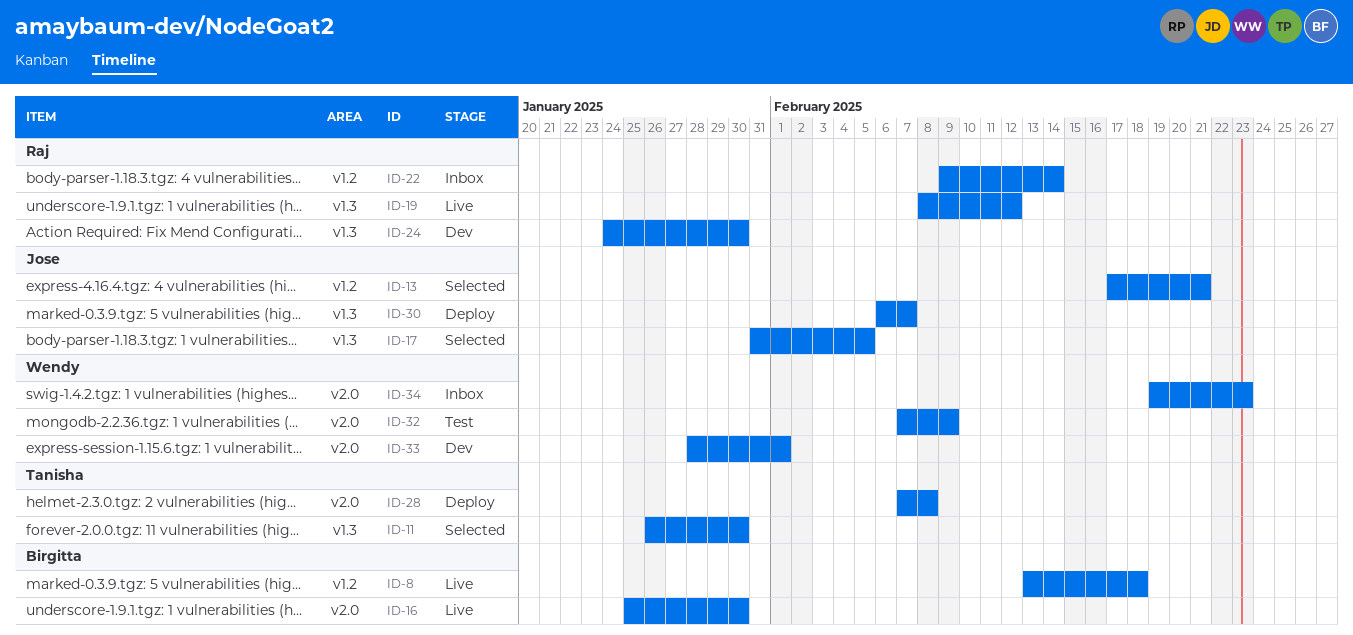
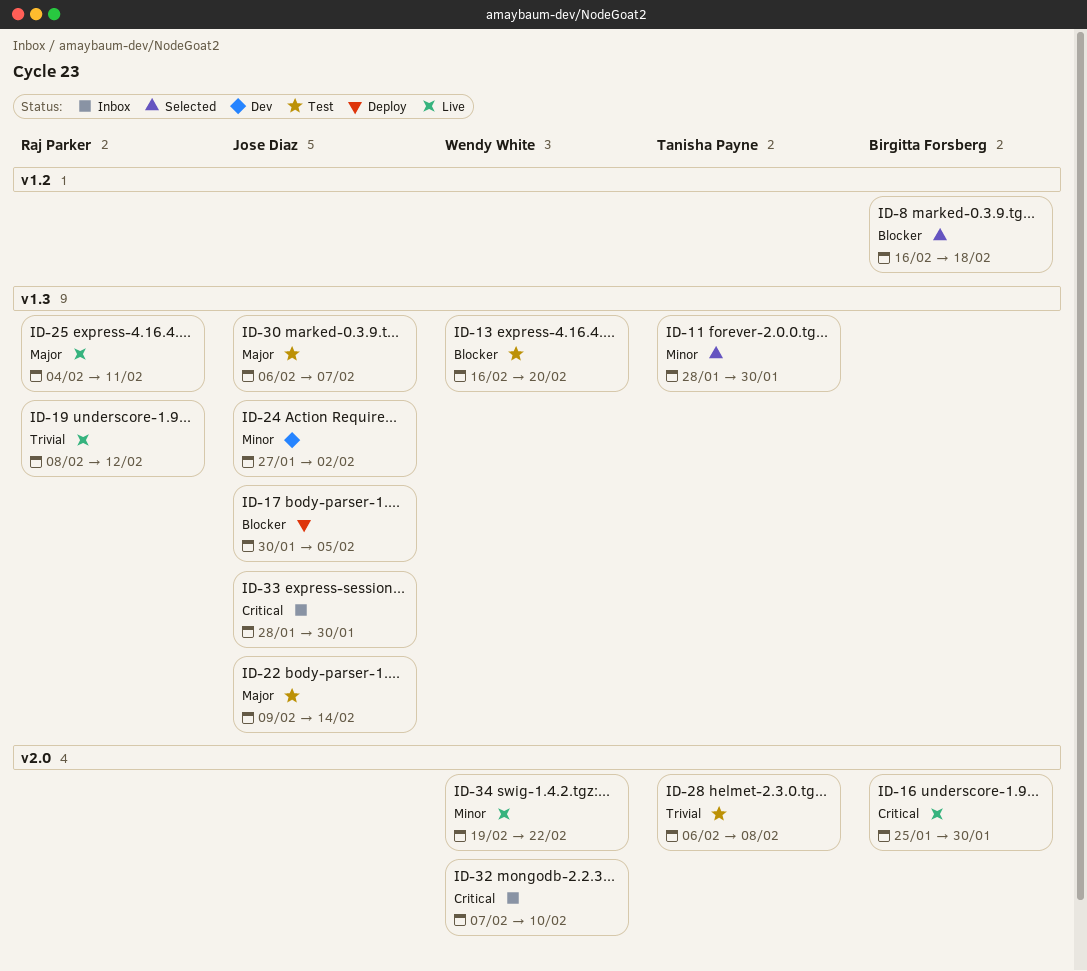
ID-8, status: Live -> Selected
ID-8, start: Feb 13 -> Feb 16
ID-11, start: Jan 26 -> Jan 28
ID-13, status: Selected -> Test
ID-13, owner: Jose Diaz -> Wendy White
ID-13, label: v1.2 -> v1.3
ID-13, start: Feb 17 -> Feb 16
ID-13, due: Feb 21 -> Feb 20
ID-17, status: Selected -> Deploy
ID-17, start: Jan 31 -> Jan 30
ID-22, status: Inbox -> Test
ID-22, owner: Raj Parker -> Jose Diaz
ID-22, label: v1.2 -> v1.3
ID-24, owner: Raj Parker -> Jose Diaz
ID-24, start: Jan 24 -> Jan 27
ID-24, due: Jan 30 -> Feb 2
ID-25: none -> present
ID-28, status: Deploy -> Test
ID-28, start: Feb 7 -> Feb 6
ID-30, status: Deploy -> Test
ID-32, status: Test -> Inbox
ID-32, due: Feb 9 -> Feb 10
ID-33, status: Dev -> Inbox
ID-33, owner: Wendy White -> Jose Diaz
ID-33, label: v2.0 -> v1.3
ID-33, due: Feb 1 -> Jan 30
ID-34, status: Inbox -> Live
ID-34, due: Feb 23 -> Feb 22

